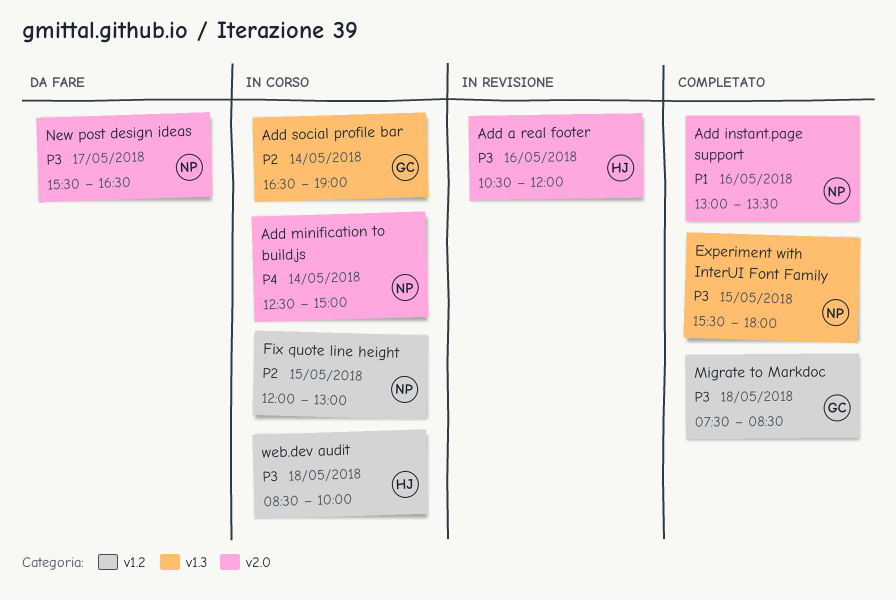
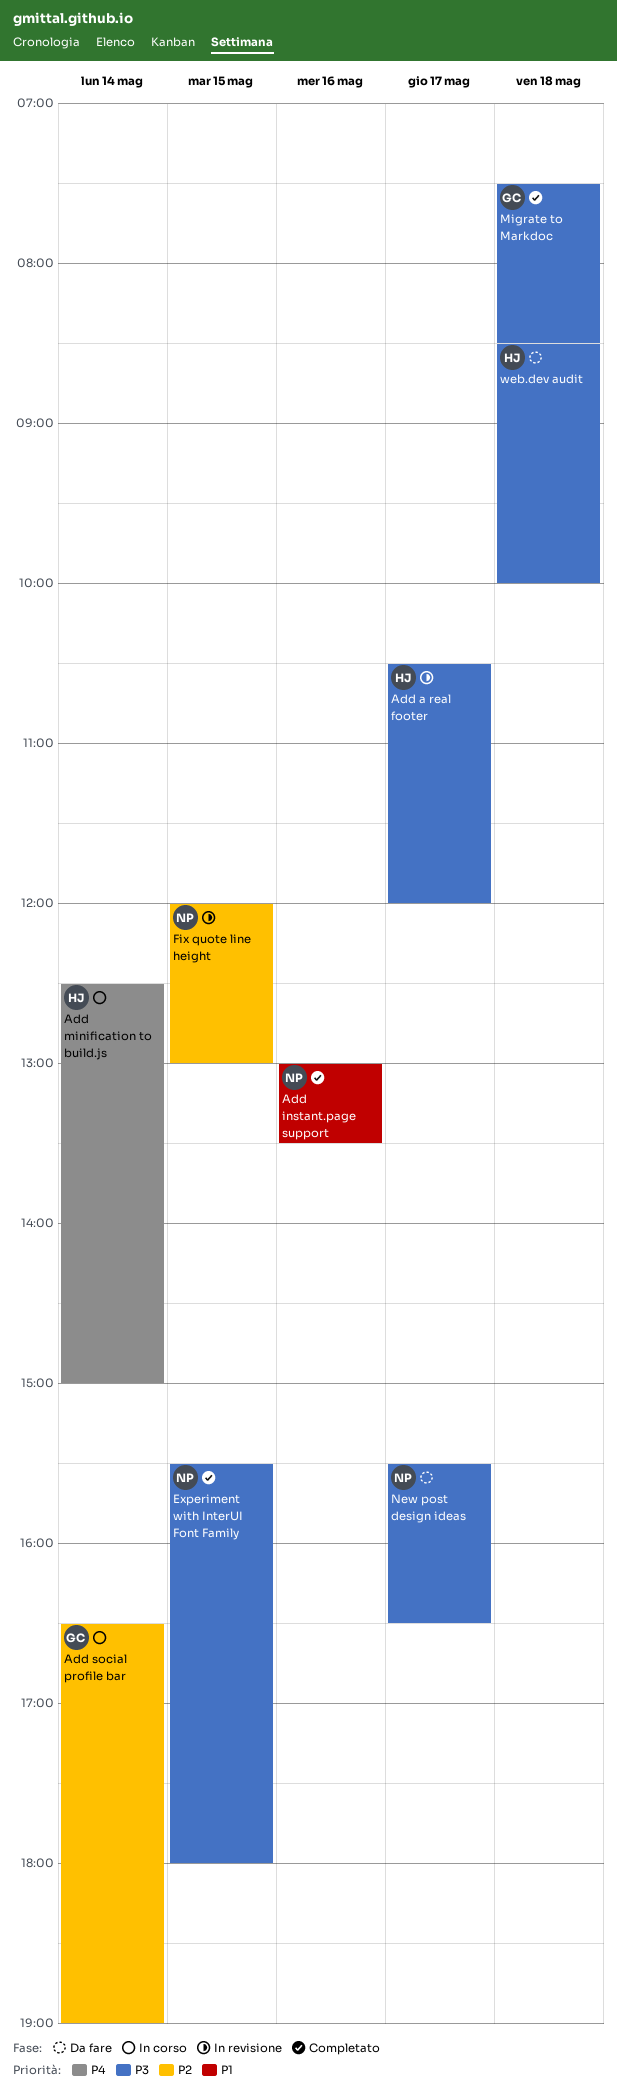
Add a real footer, day: May 16 -> May 17
Add minification to build.js, owner: NP -> HJ
Fix quote line height, status: In corso -> In revisione
web.dev audit, status: In corso -> Da fare

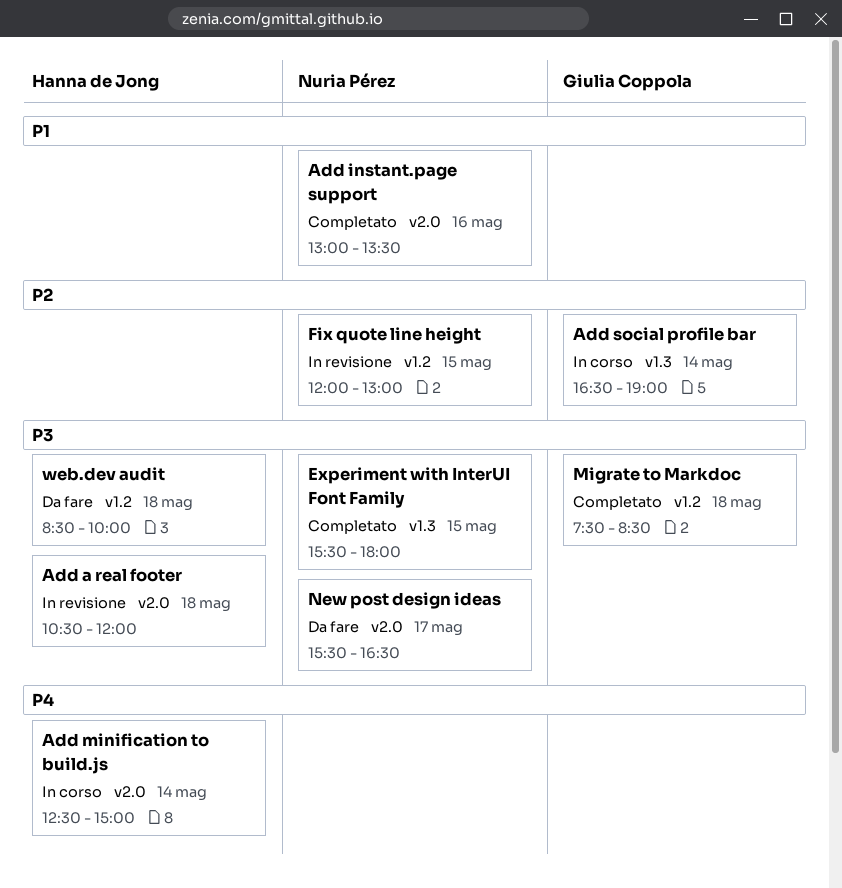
Add a real footer, day: May 17 -> May 18

